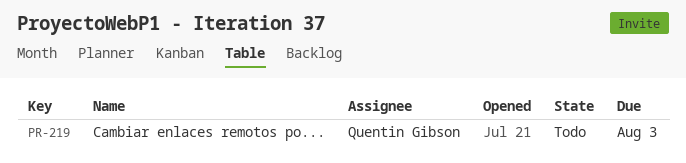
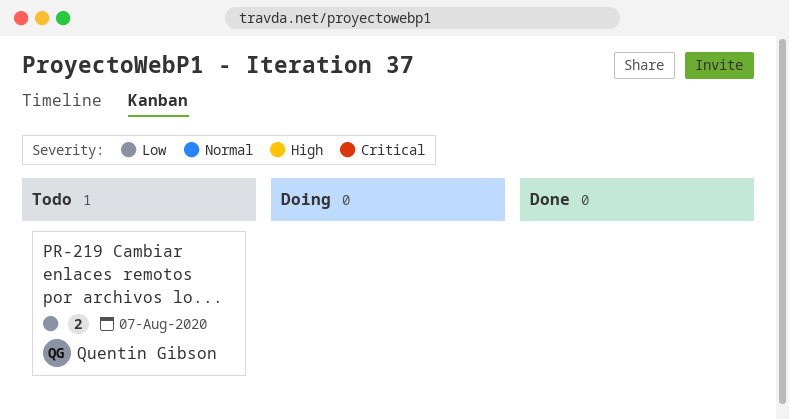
PR-219, due: Aug 3 -> Aug 7

